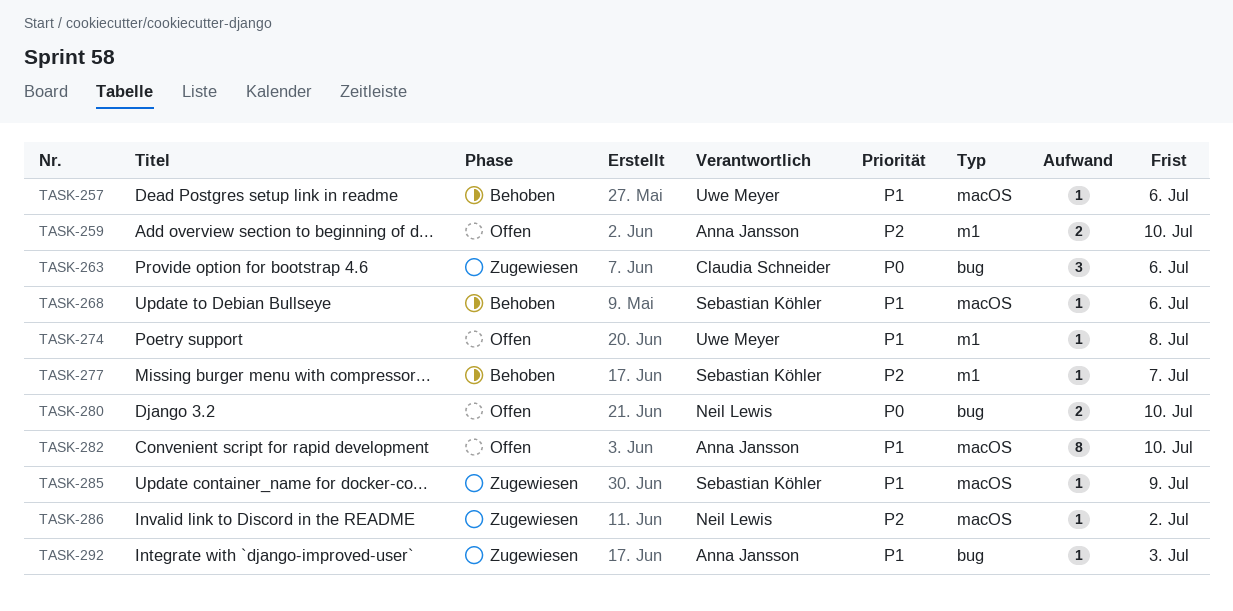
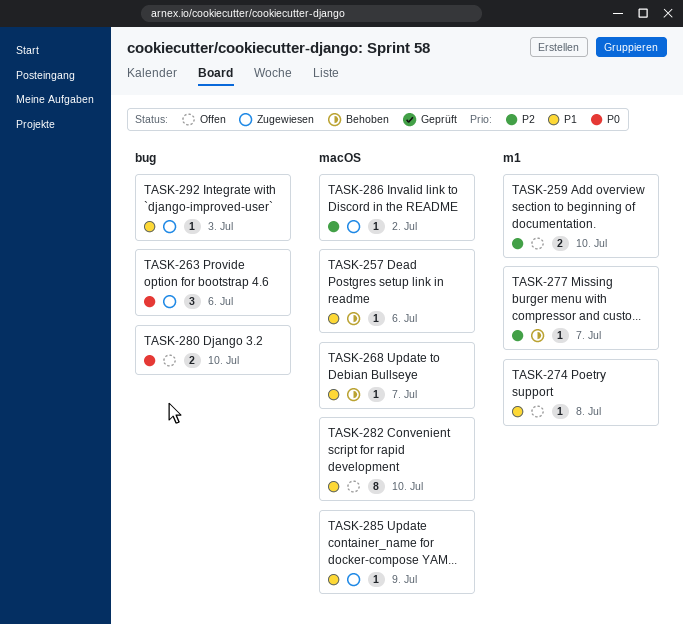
TASK-268, due: Jul 6 -> Jul 7

